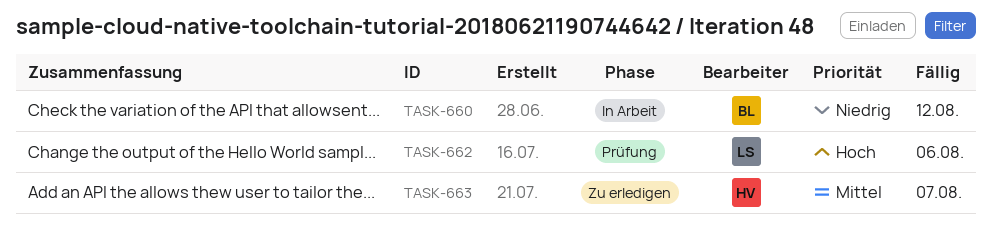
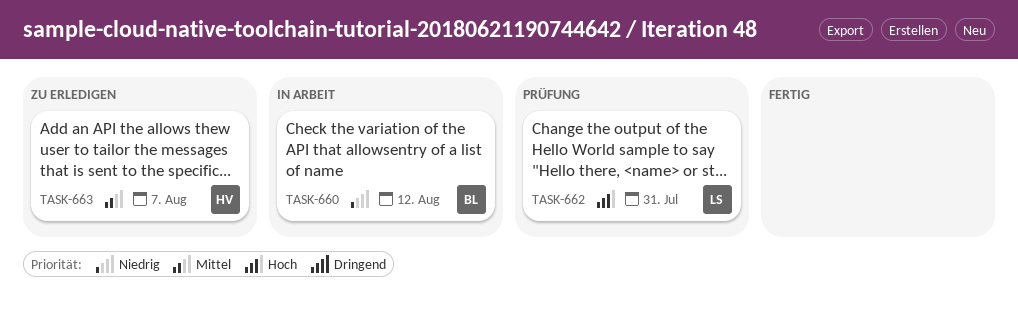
TASK-662, due: Aug 6 -> Jul 31

